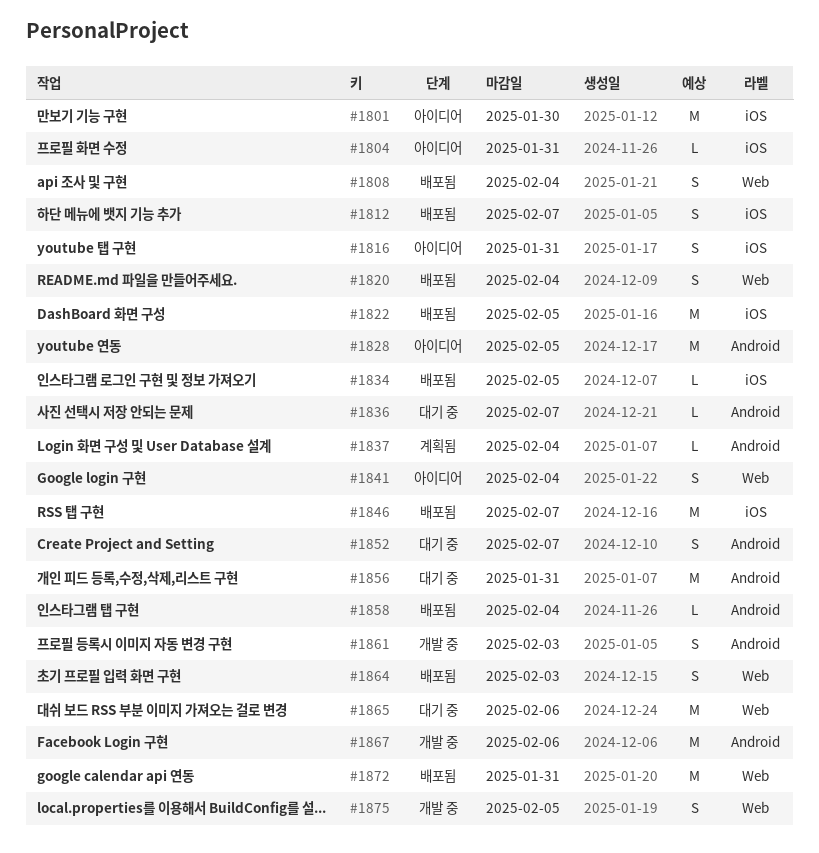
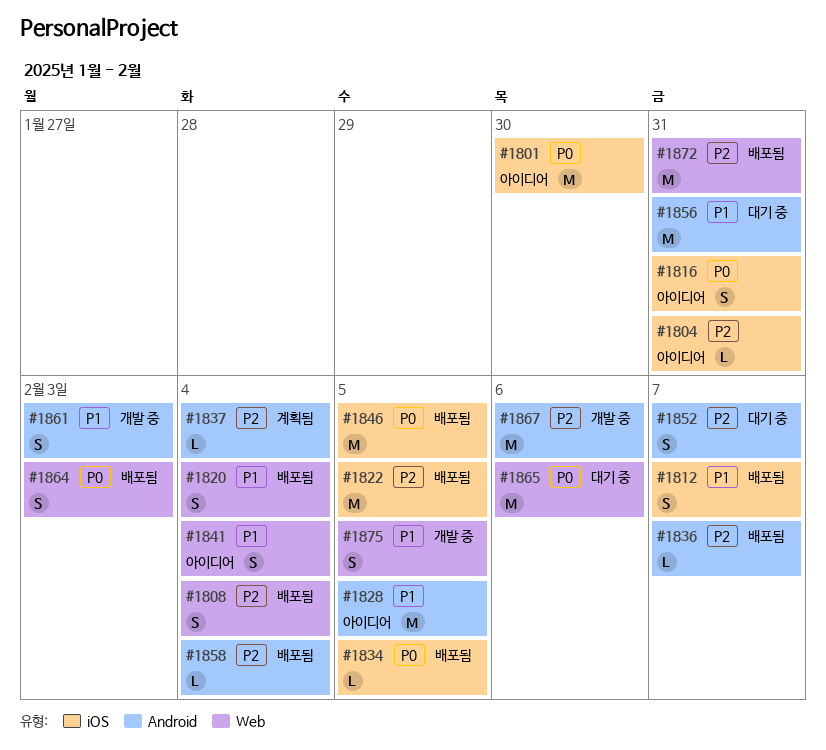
#1836, status: 대기 중 -> 배포됨
#1846, due: Feb 7 -> Feb 5

